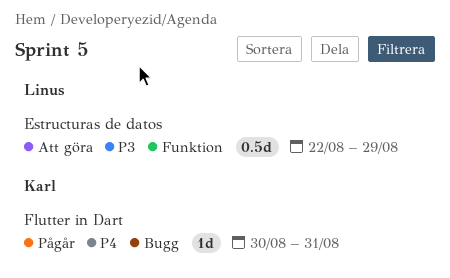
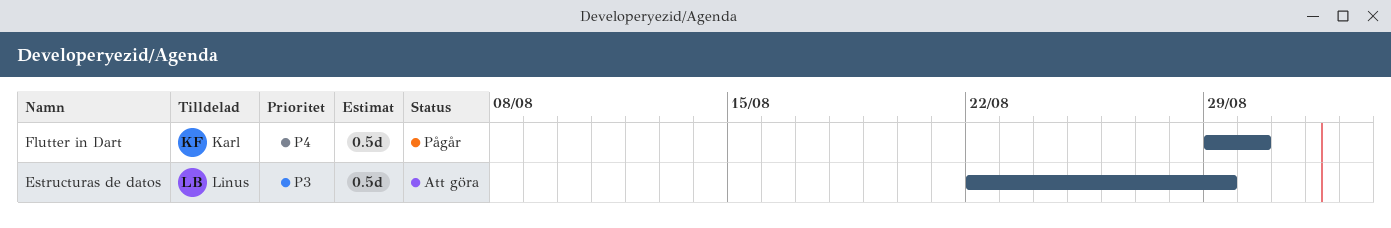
Flutter in Dart, estimate: 1d -> 0.5d
Flutter in Dart, start: Aug 30 -> Aug 29
Flutter in Dart, due: Aug 31 -> Aug 30

